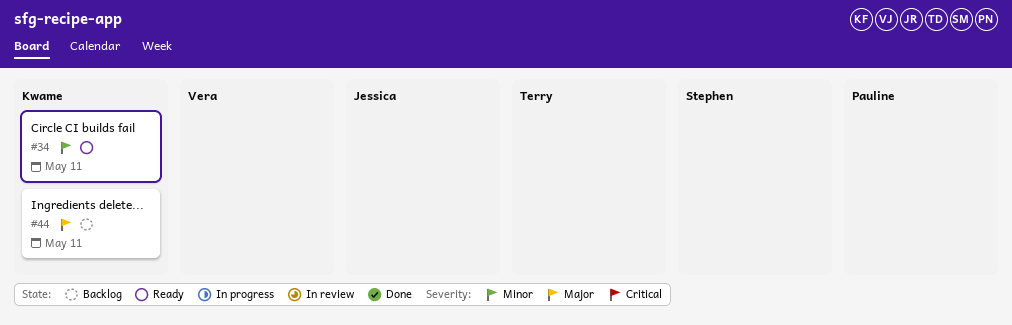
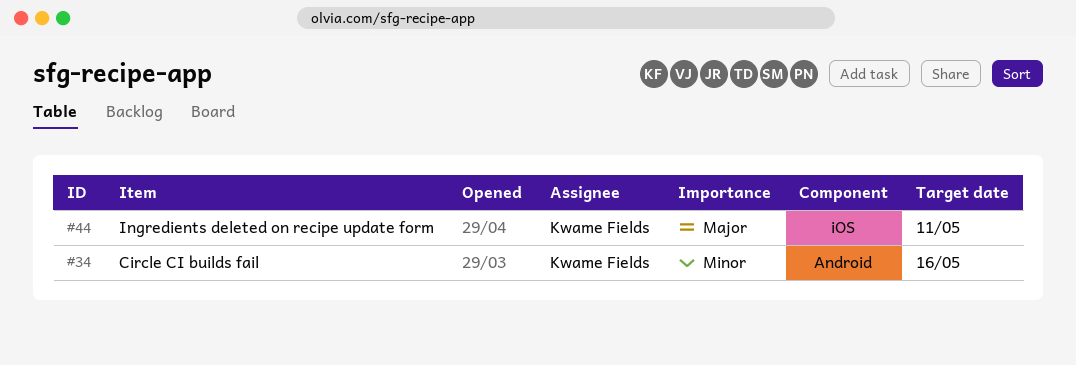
#34, due: May 11 -> May 16

